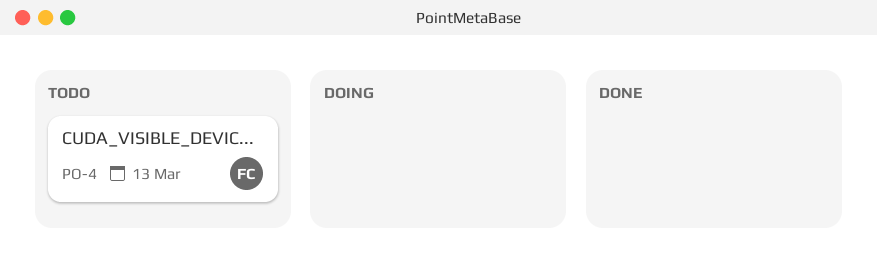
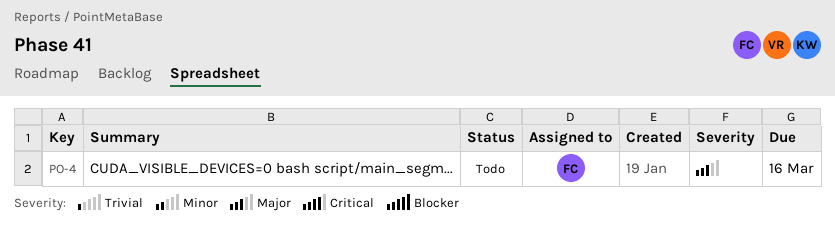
PO-4, due: Mar 13 -> Mar 16

